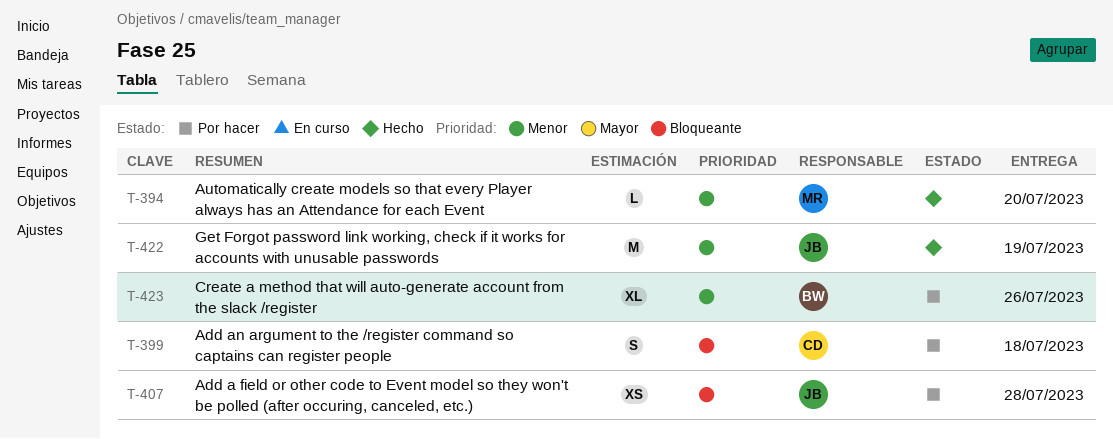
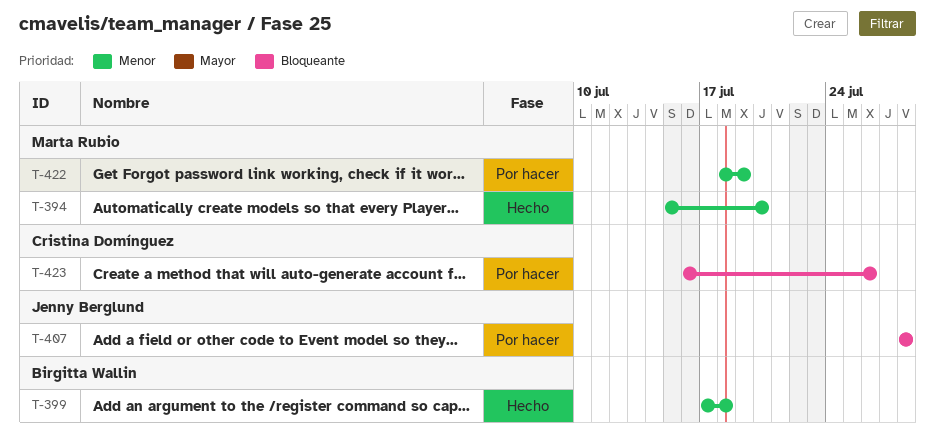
T-399, status: Por hacer -> Hecho
T-399, owner: Cristina Domínguez -> Birgitta Wallin
T-399, priority: Bloqueante -> Menor
T-422, status: Hecho -> Por hacer
T-422, owner: Jenny Berglund -> Marta Rubio
T-423, owner: Birgitta Wallin -> Cristina Domínguez
T-423, priority: Menor -> Bloqueante

